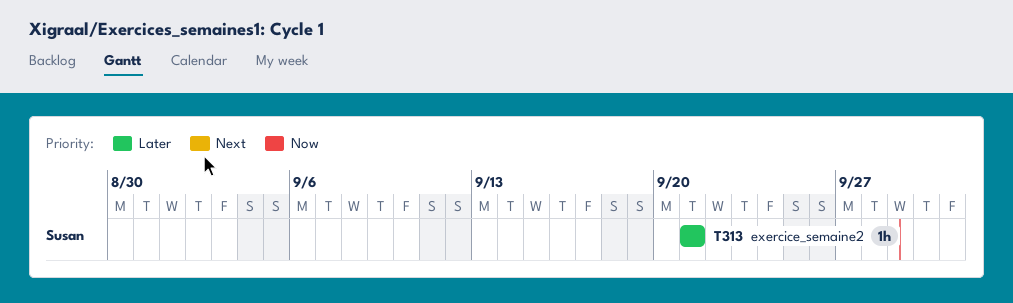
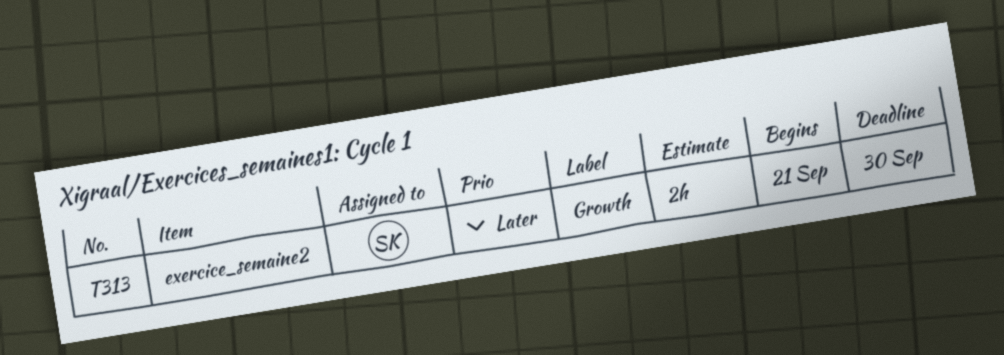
T313, estimate: 1h -> 2h
T313, due: Sep 21 -> Sep 30

